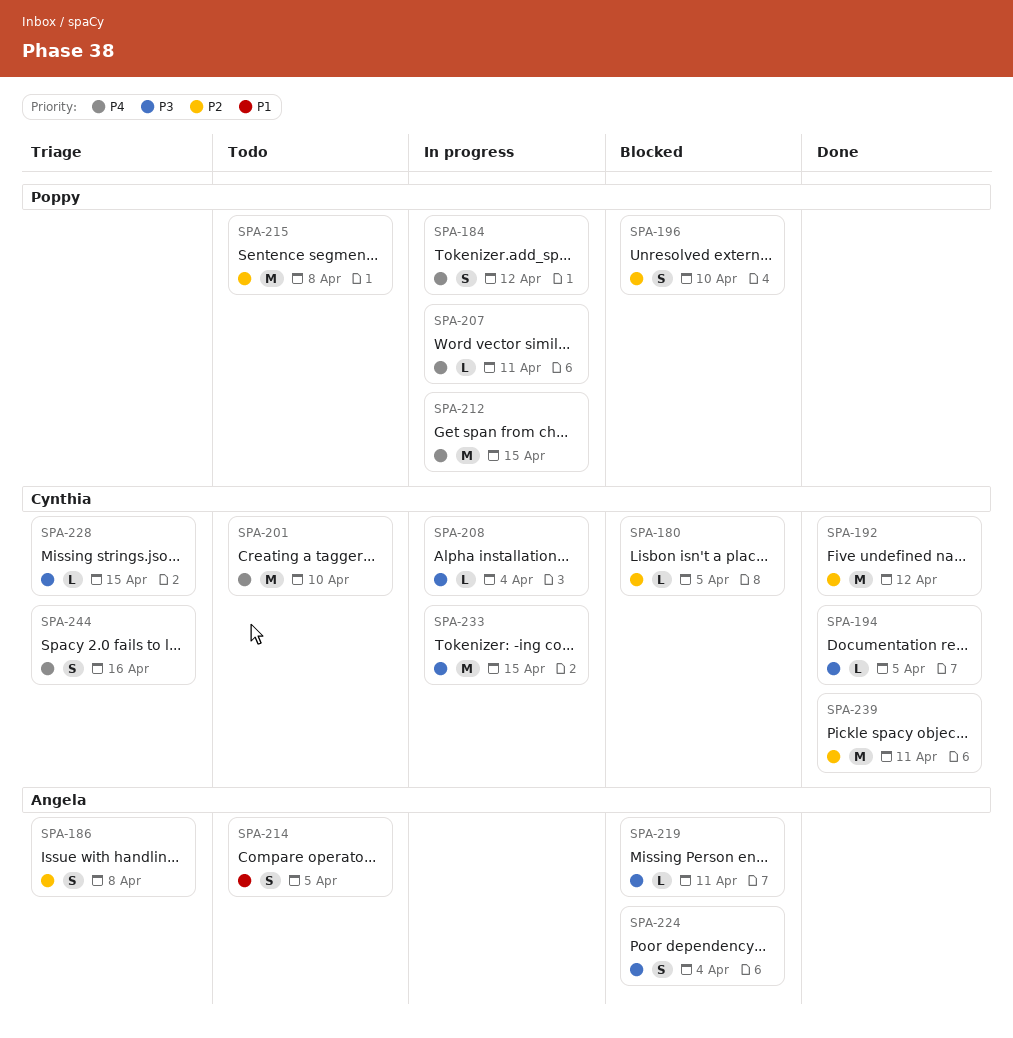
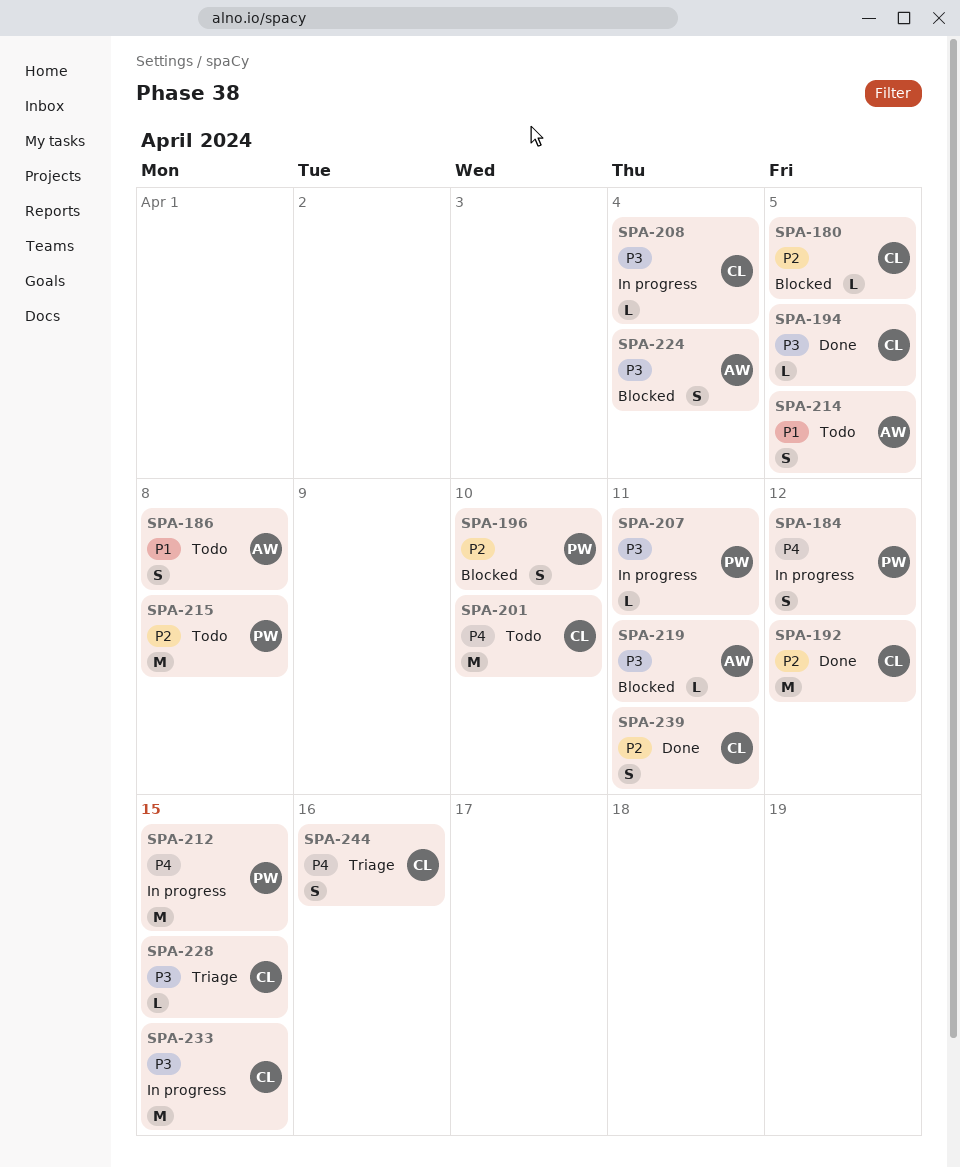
SPA-186, status: Triage -> Todo
SPA-186, priority: P2 -> P1
SPA-207, priority: P4 -> P3
SPA-239, estimate: M -> S

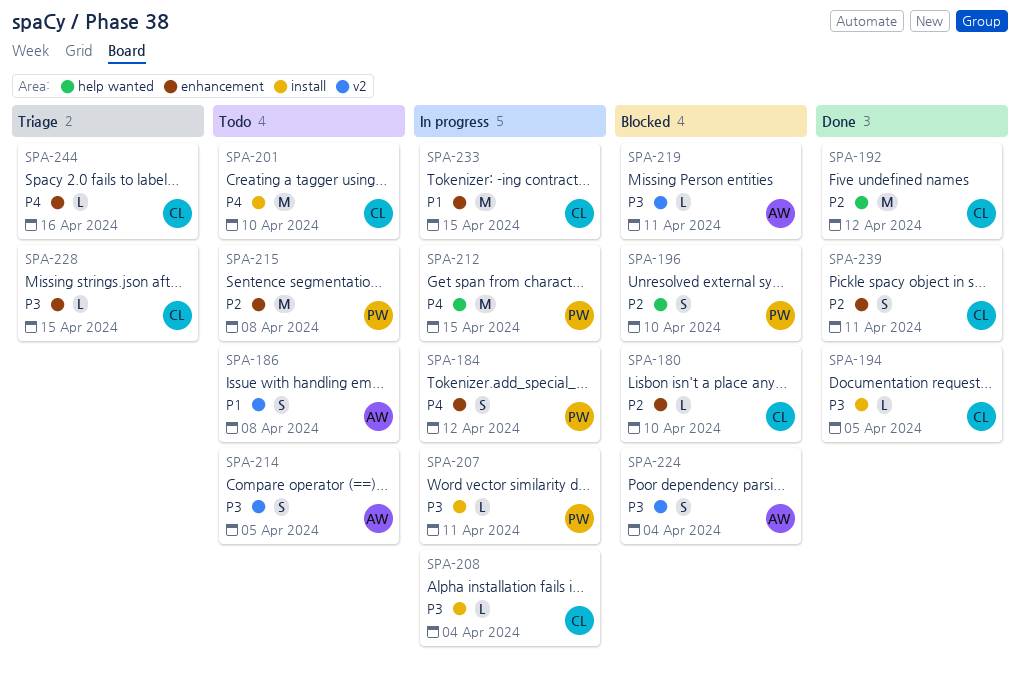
SPA-180, due: Apr 5 -> Apr 10
SPA-214, priority: P1 -> P3
SPA-233, priority: P3 -> P1
SPA-244, estimate: S -> L

